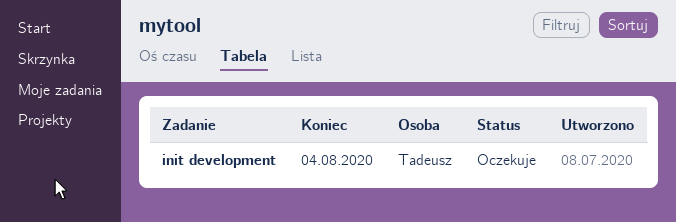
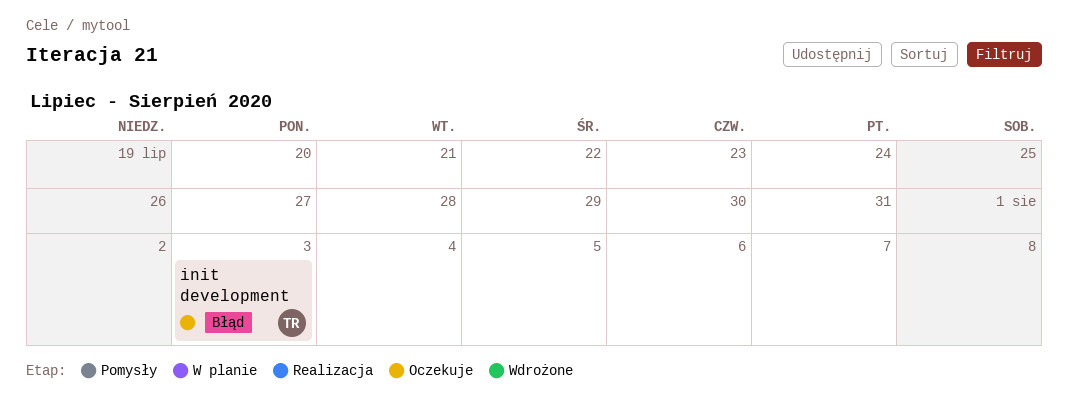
init development, due: Aug 4 -> Aug 3

